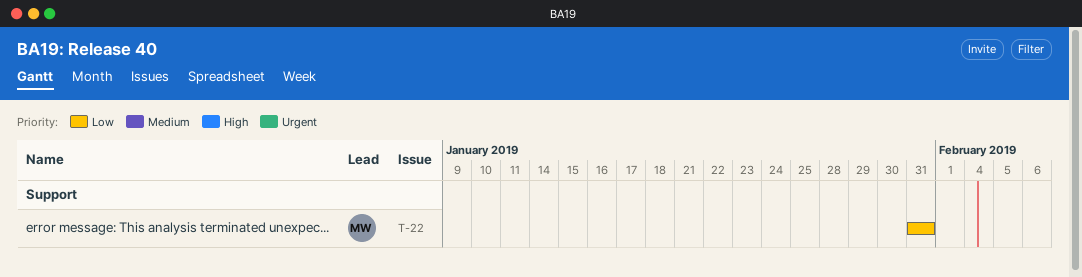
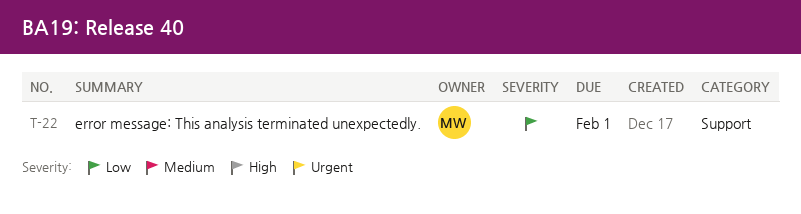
T-22, due: Jan 31 -> Feb 1

